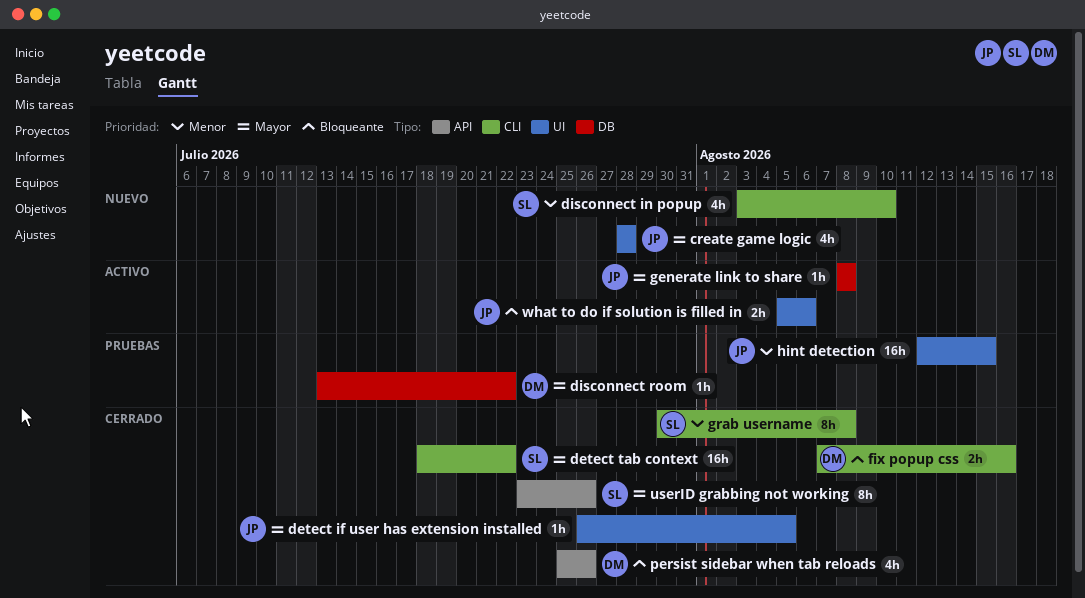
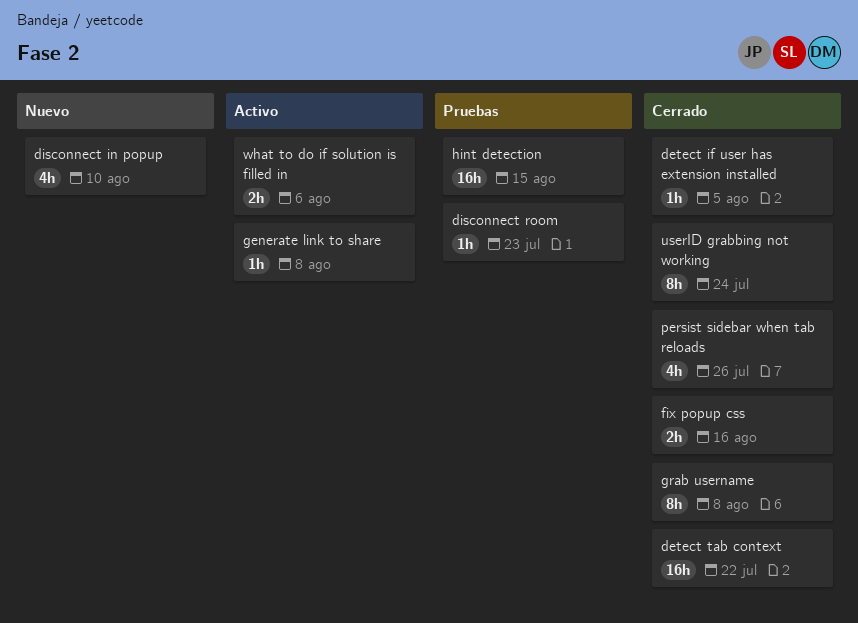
create game logic: present -> none
disconnect room, due: Jul 22 -> Jul 23
userID grabbing not working, due: Jul 26 -> Jul 24

